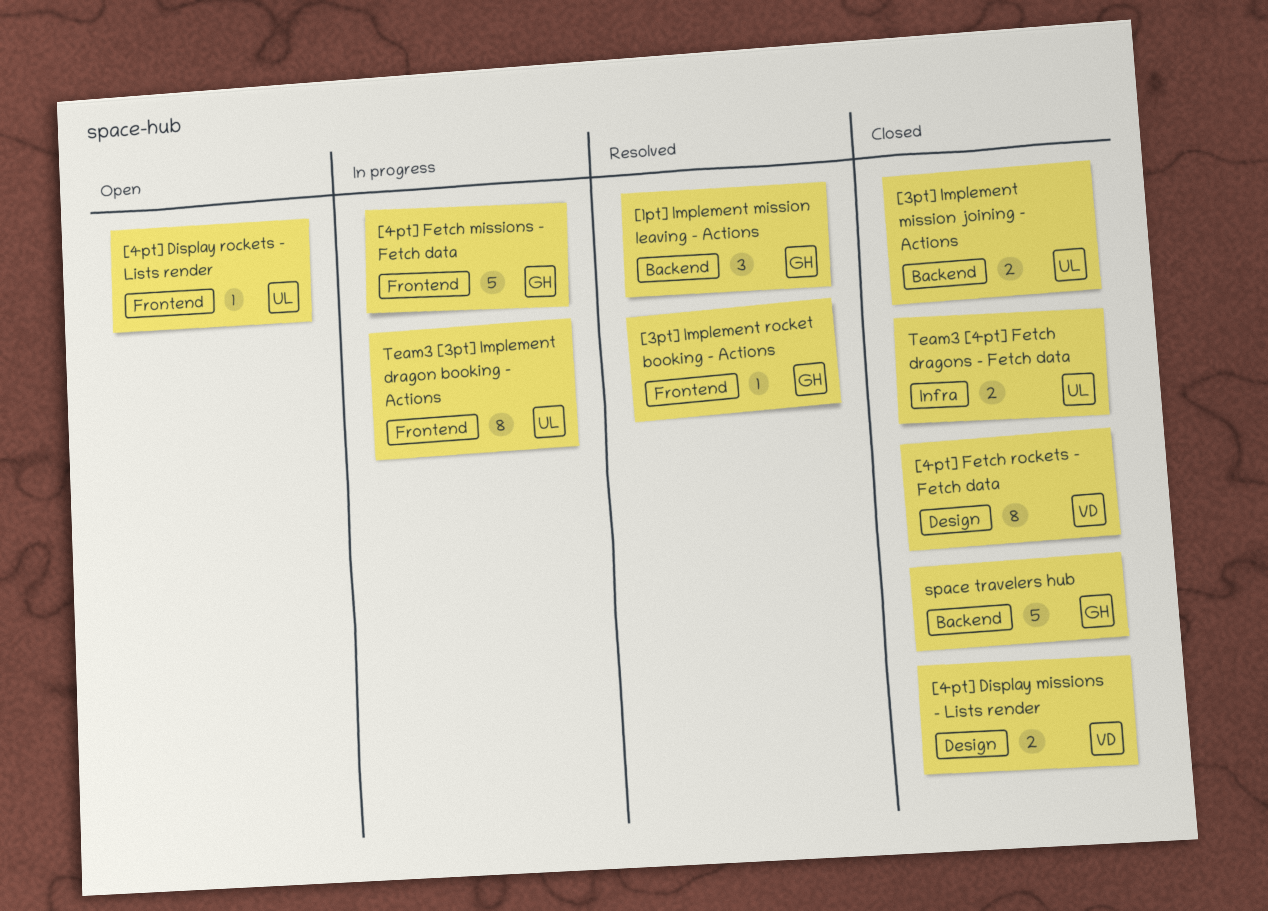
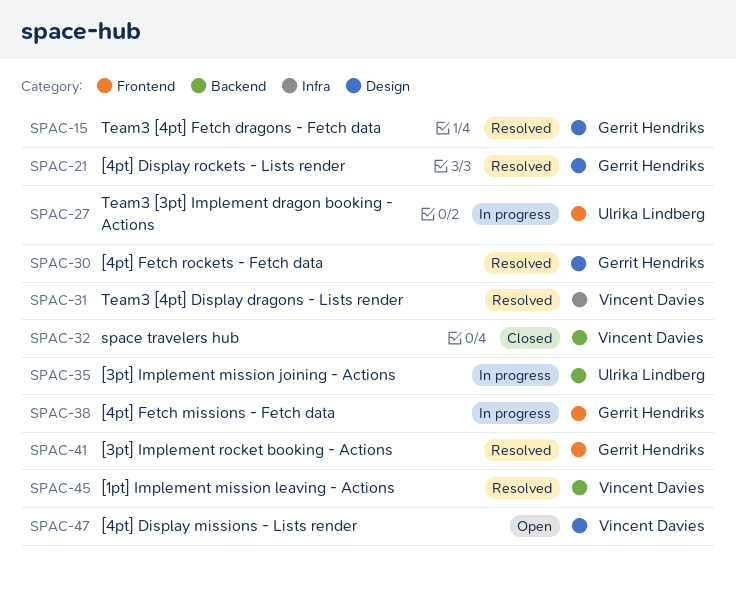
[1pt] Implement mission leaving - Actions, owner: Gerrit Hendriks -> Vincent Davies
[3pt] Implement mission joining - Actions, status: Closed -> In progress
[4pt] Display missions - Lists render, status: Closed -> Open
[4pt] Display rockets - Lists render, status: Open -> Resolved
[4pt] Display rockets - Lists render, owner: Ulrika Lindberg -> Gerrit Hendriks
[4pt] Display rockets - Lists render, label: Frontend -> Design
[4pt] Fetch rockets - Fetch data, status: Closed -> Resolved
[4pt] Fetch rockets - Fetch data, owner: Vincent Davies -> Gerrit Hendriks
space travelers hub, owner: Gerrit Hendriks -> Vincent Davies
Team3 [4pt] Display dragons - Lists render: none -> present
Team3 [4pt] Fetch dragons - Fetch data, status: Closed -> Resolved
Team3 [4pt] Fetch dragons - Fetch data, owner: Ulrika Lindberg -> Gerrit Hendriks
Team3 [4pt] Fetch dragons - Fetch data, label: Infra -> Design

